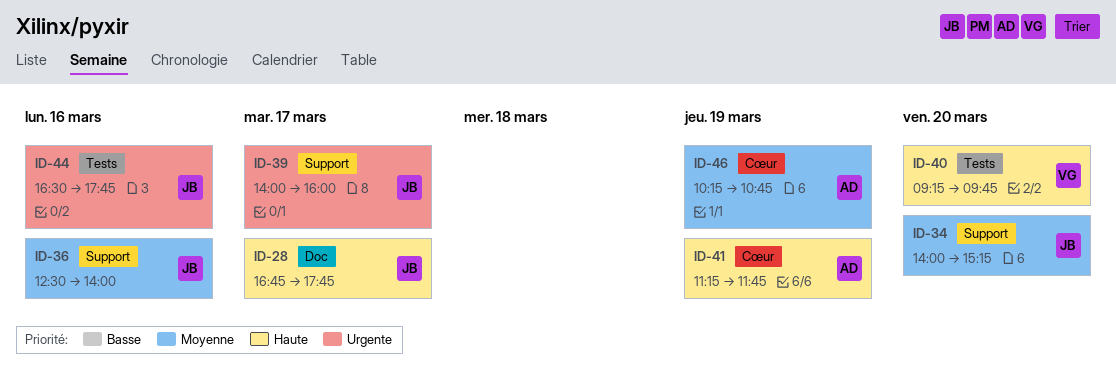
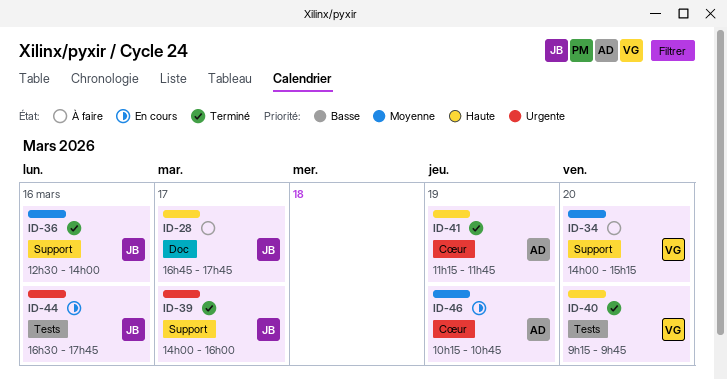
ID-34, owner: JB -> VG

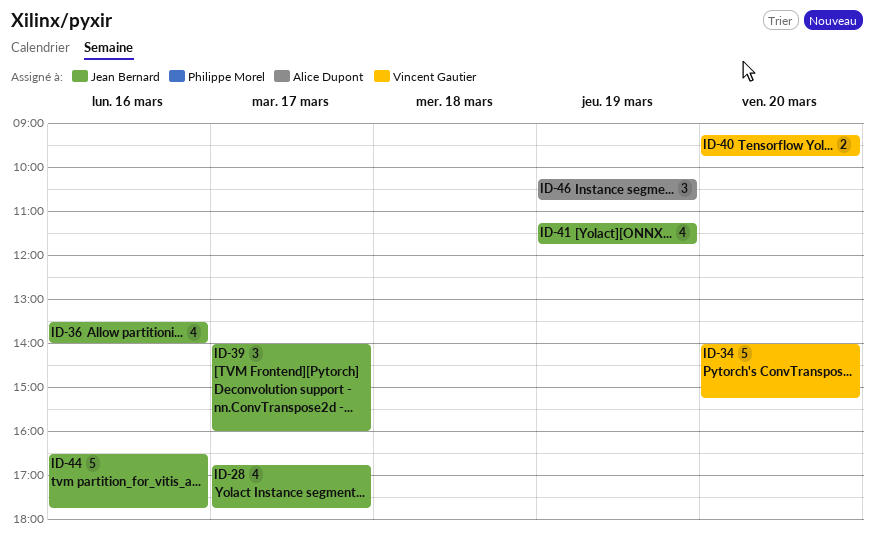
ID-36, begins: 12:30 -> 13:30
ID-41, owner: Alice Dupont -> Jean Bernard

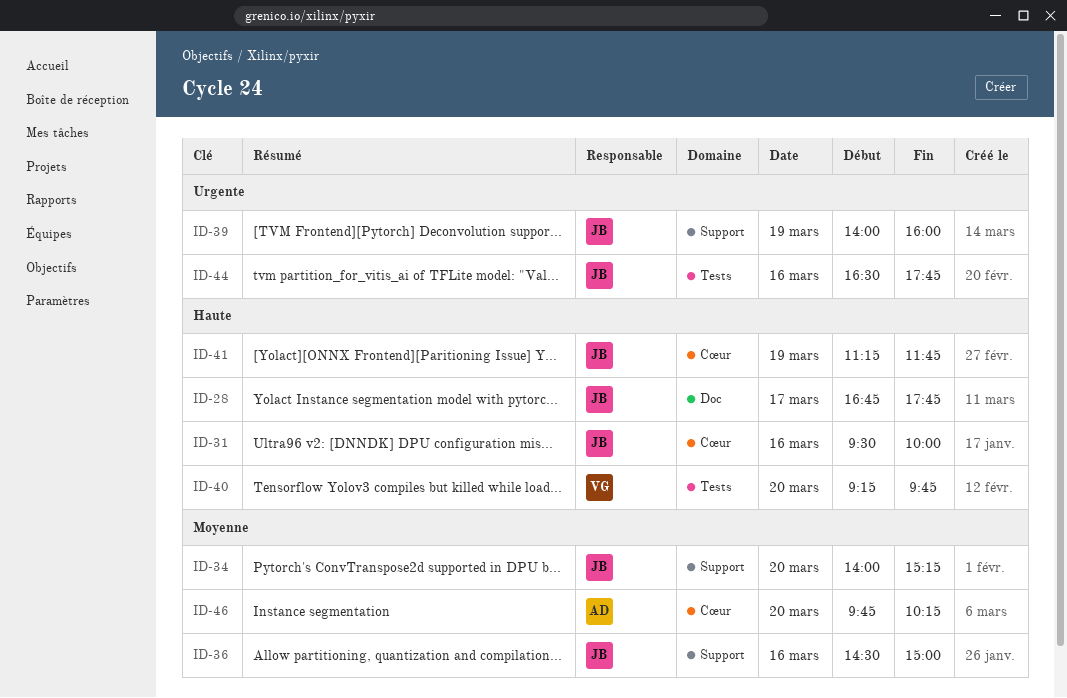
ID-31: none -> present
ID-34, owner: Vincent Gautier -> Jean Bernard
ID-36, begins: 13:30 -> 14:30
ID-36, ends: 14:00 -> 15:00
ID-39, day: Mar 17 -> Mar 19
ID-46, day: Mar 19 -> Mar 20
ID-46, begins: 10:15 -> 09:45
ID-46, ends: 10:45 -> 10:15

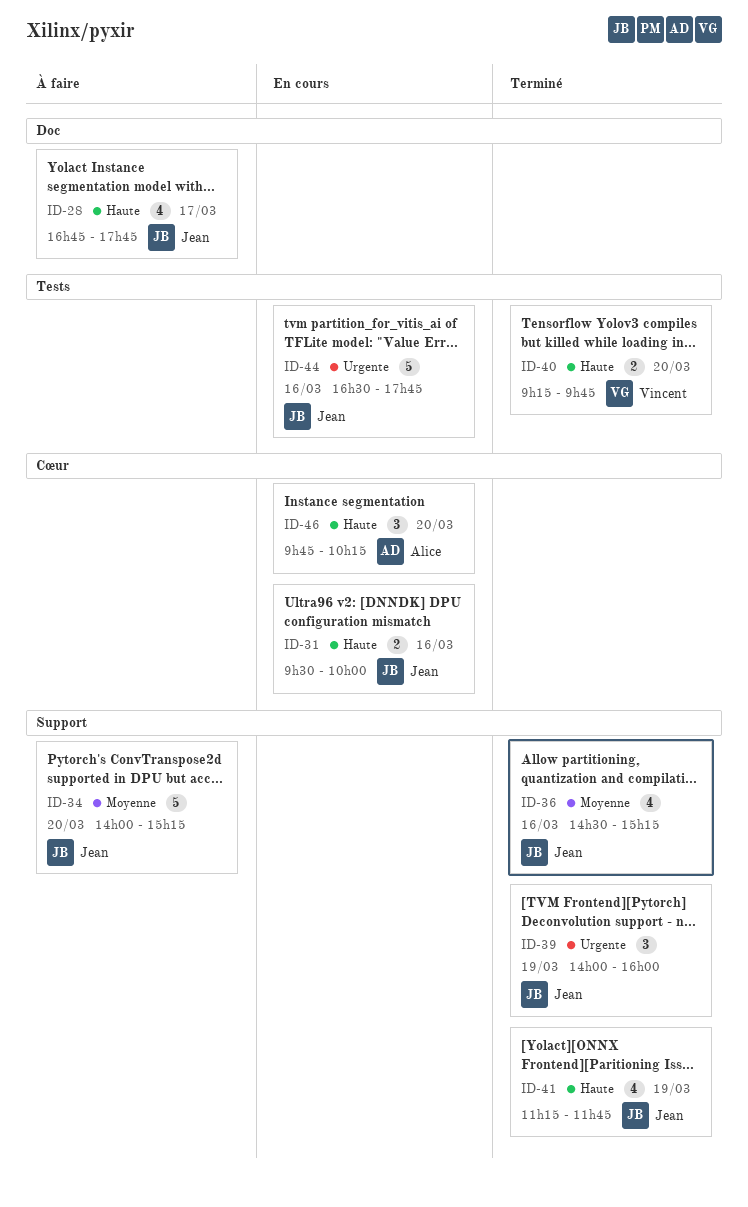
ID-36, ends: 15:00 -> 15:15
ID-41, label: Cœur -> Support
ID-46, priority: Moyenne -> Haute

